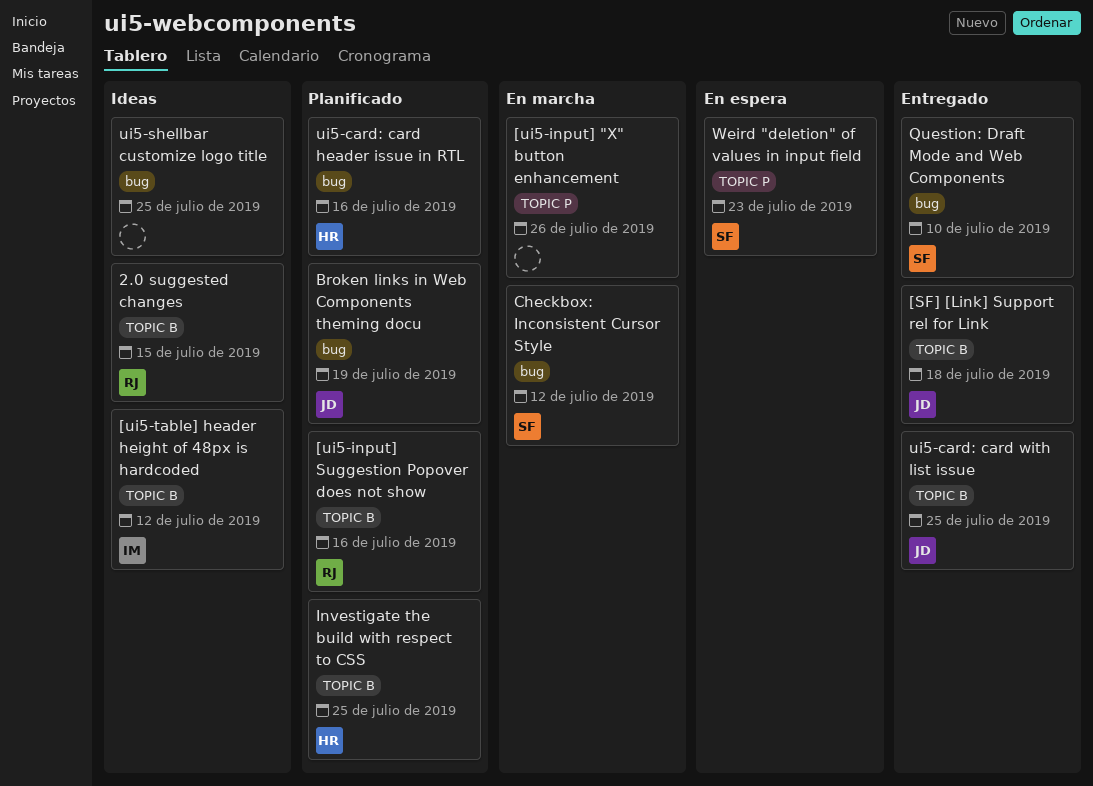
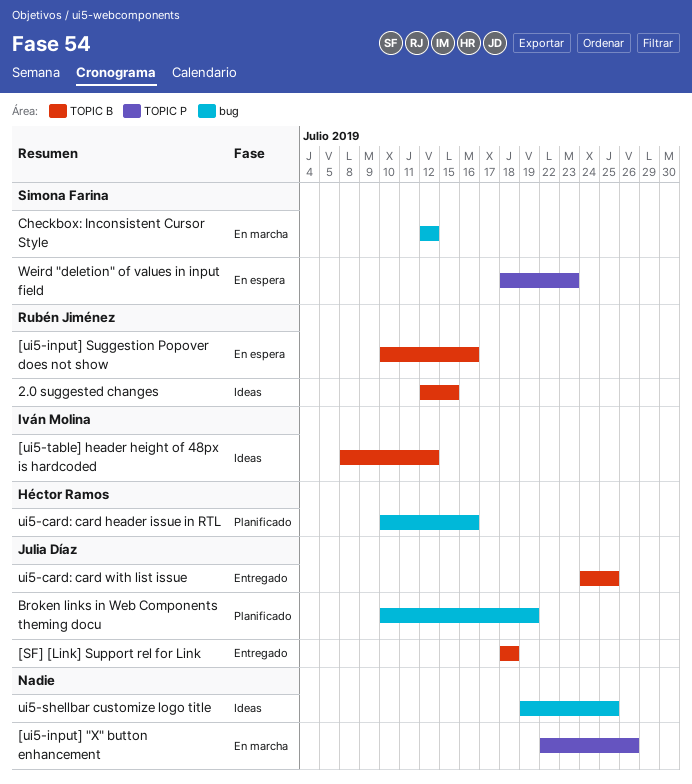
[ui5-input] Suggestion Popover does not show, status: Planificado -> En espera
Investigate the build with respect to CSS: present -> none
Question: Draft Mode and Web Components: present -> none

